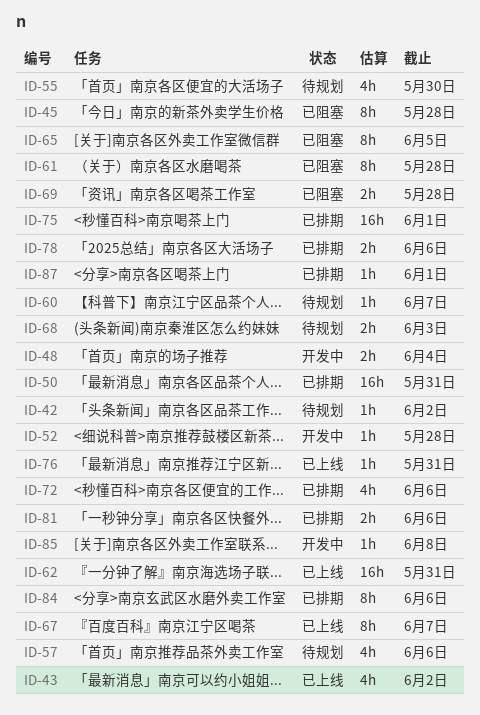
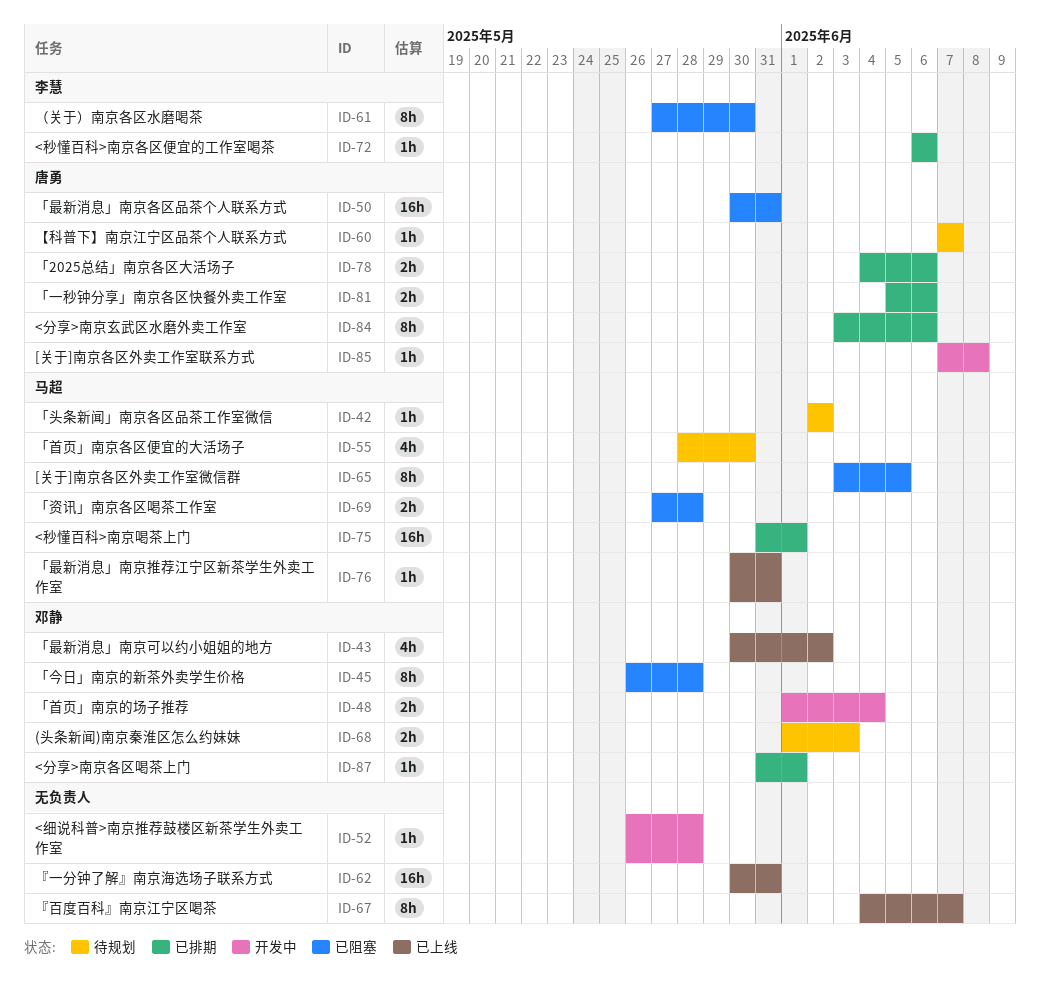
ID-50, status: 已排期 -> 已阻塞
ID-57: present -> none
ID-61, due: May 28 -> May 30
ID-72, estimate: 4h -> 1h

